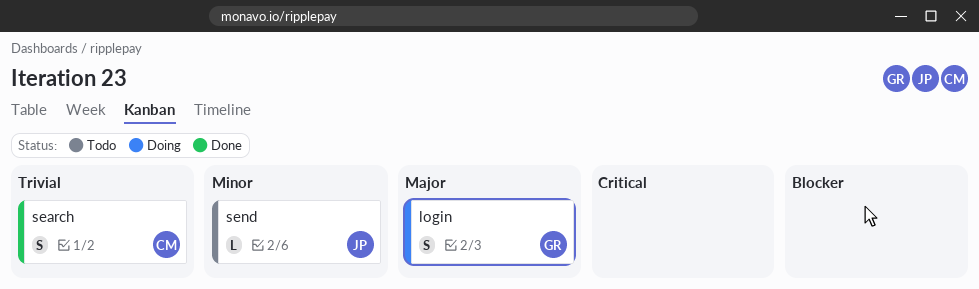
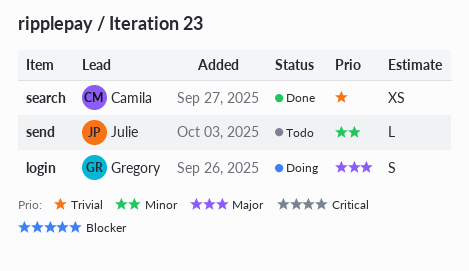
search, estimate: S -> XS

